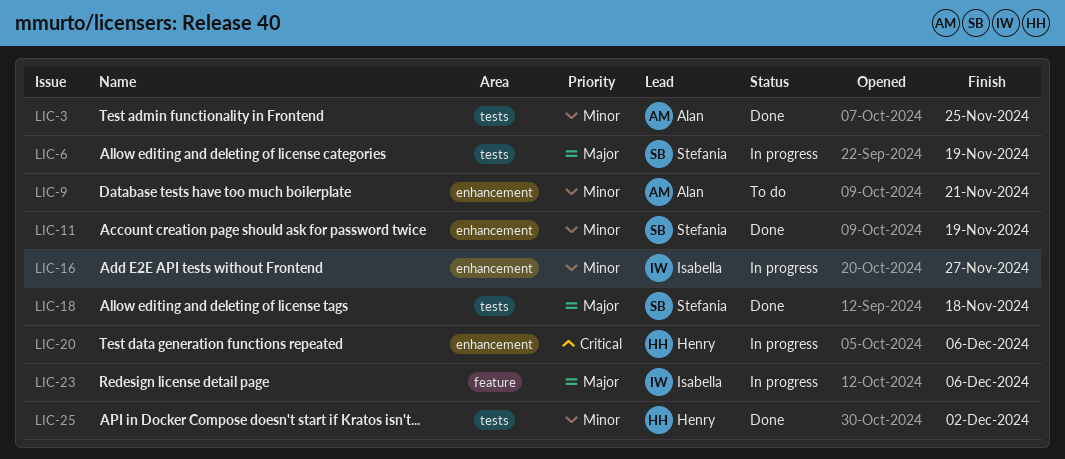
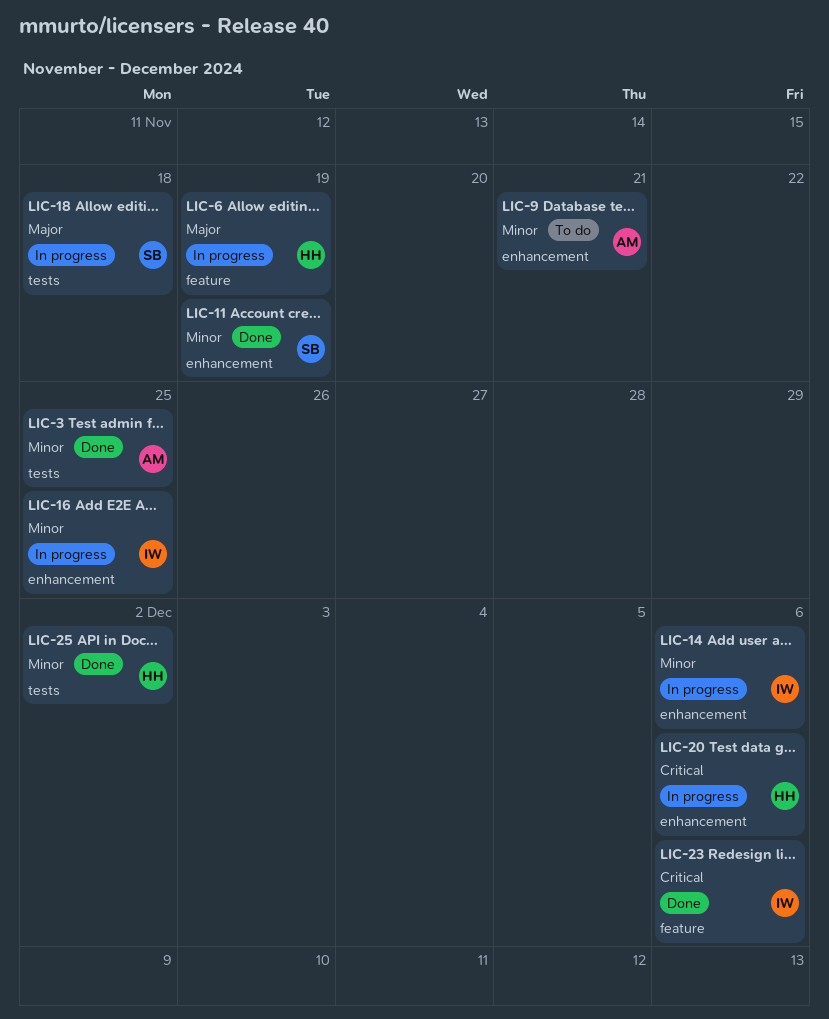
LIC-6, owner: Stefania -> Henry
LIC-6, label: tests -> feature
LIC-14: none -> present
LIC-16, due: Nov 27 -> Nov 25
LIC-18, status: Done -> In progress
LIC-23, status: In progress -> Done
LIC-23, priority: Major -> Critical

